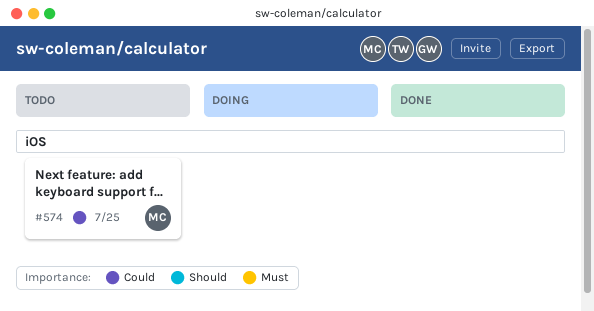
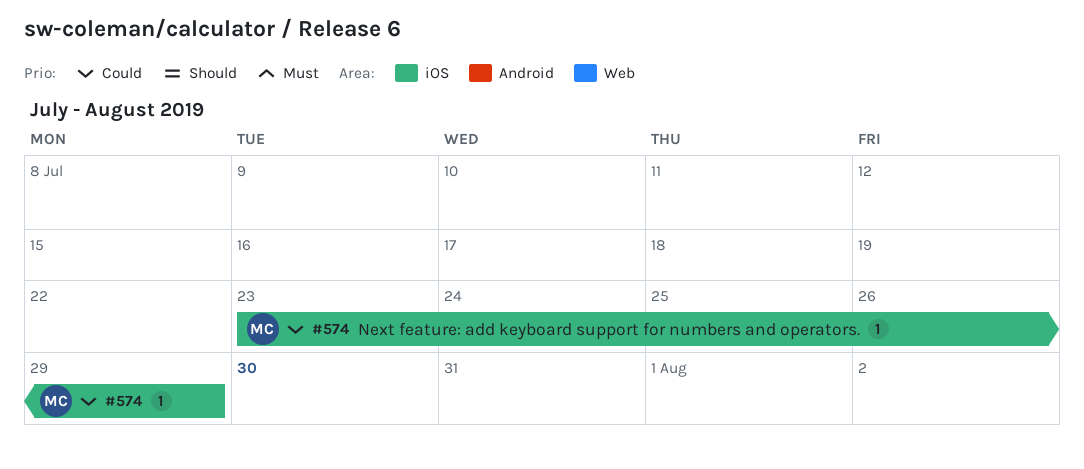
#574, due: Jul 25 -> Jul 29

